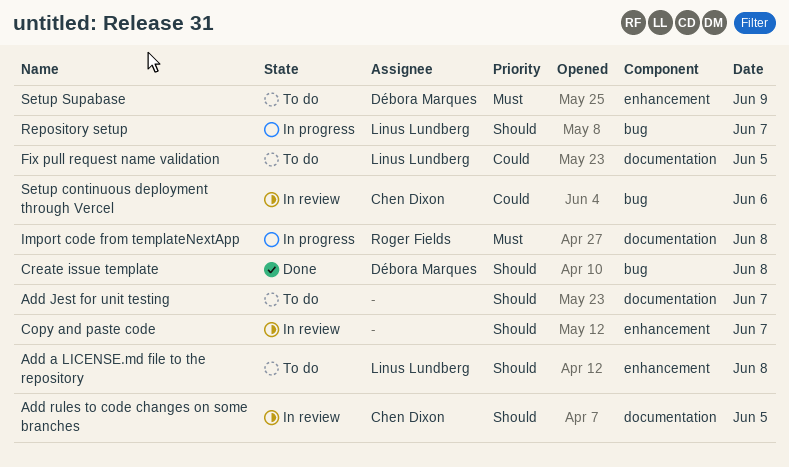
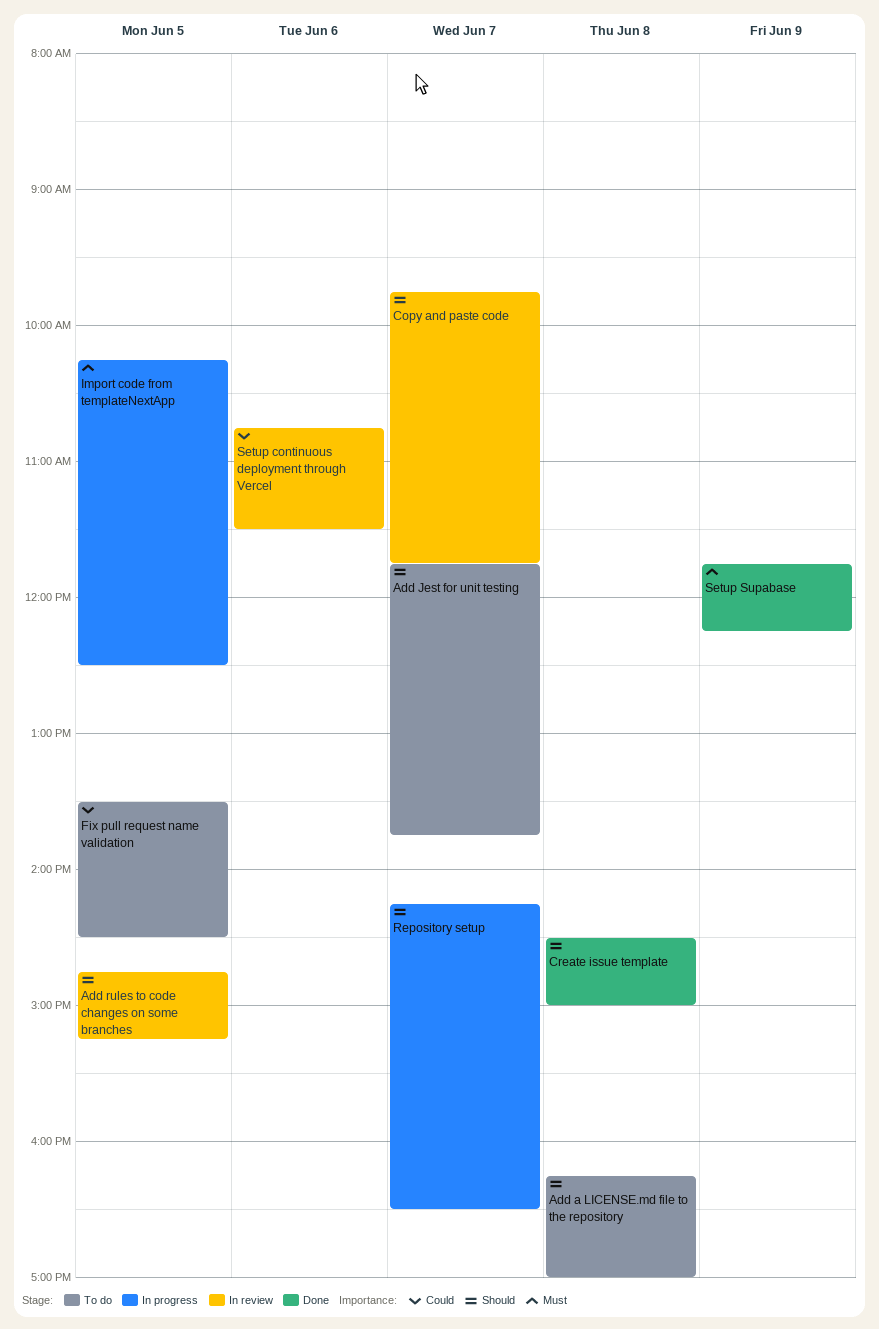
Import code from templateNextApp, day: Jun 8 -> Jun 5
Setup Supabase, status: To do -> Done

